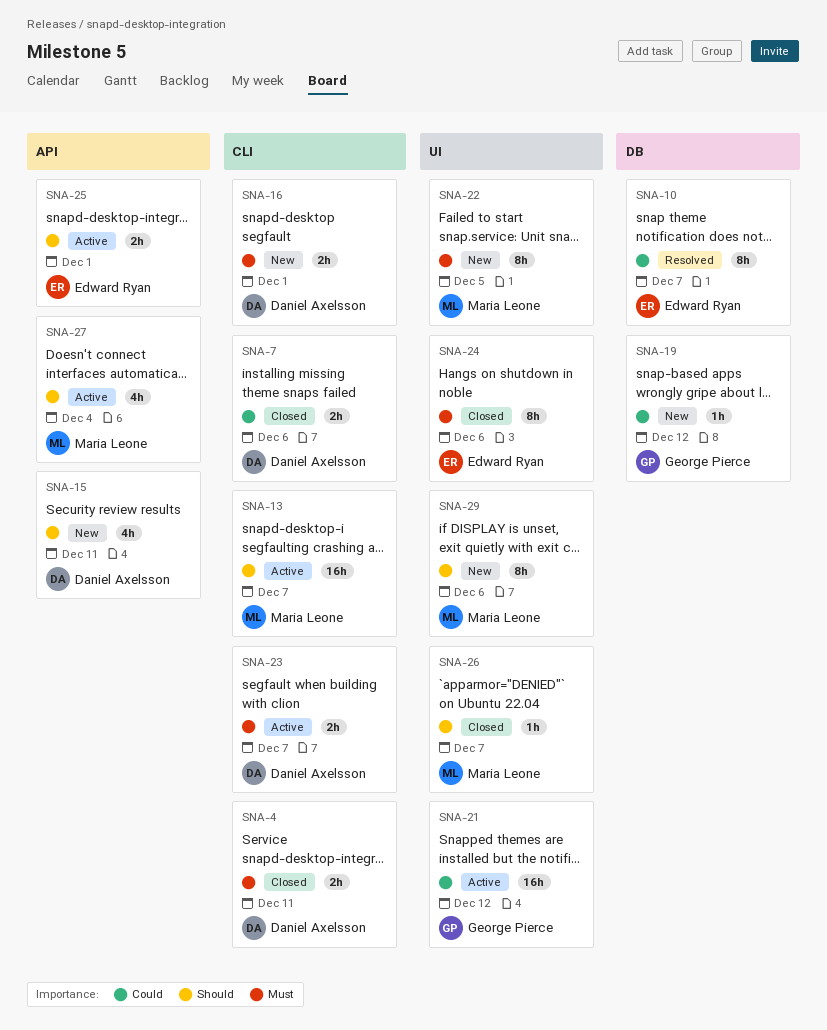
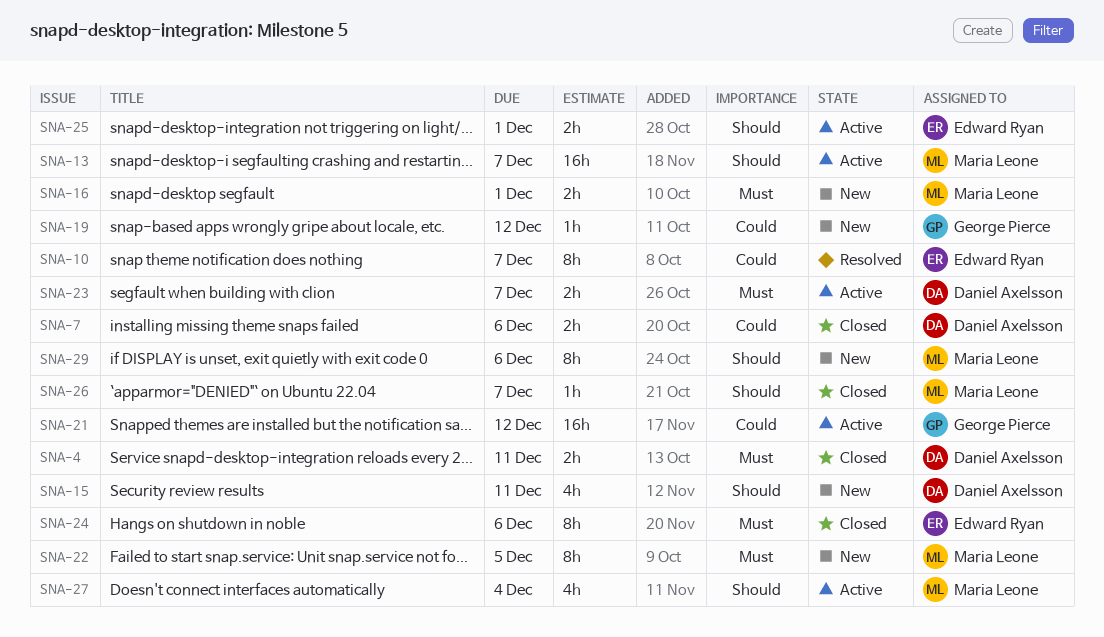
SNA-16, owner: Daniel Axelsson -> Maria Leone

